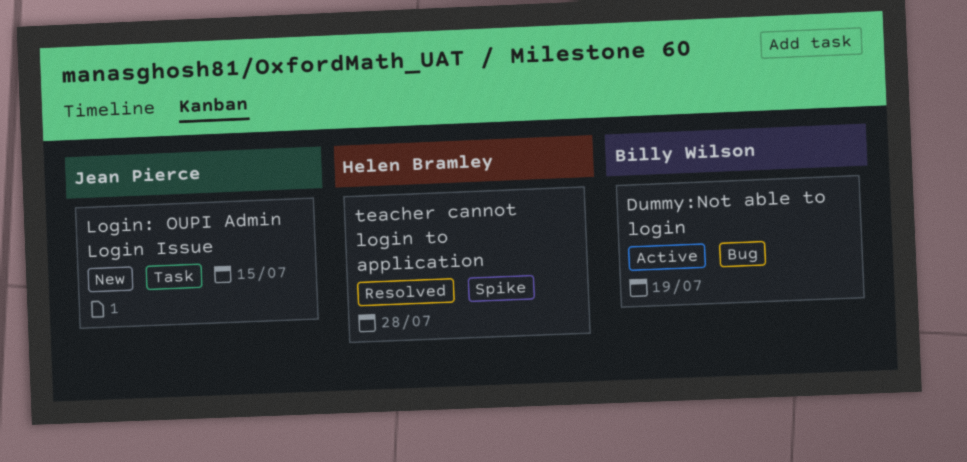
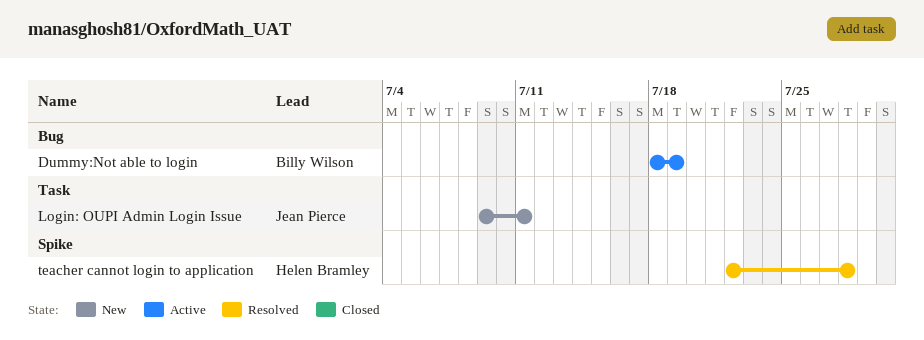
Login: OUPI Admin Login Issue, due: Jul 15 -> Jul 11

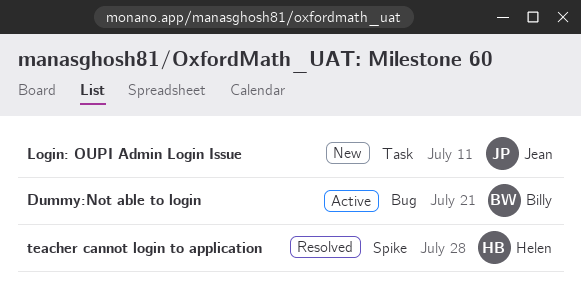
Dummy:Not able to login, due: Jul 19 -> Jul 21

